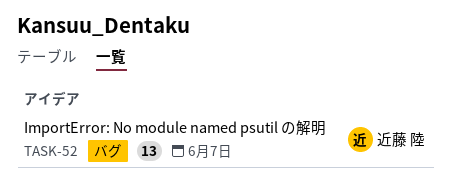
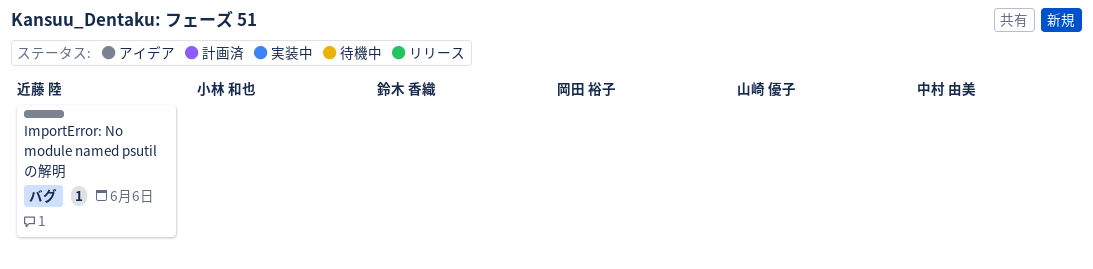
ImportError: No module named psutil の解明, estimate: 13 -> 1
ImportError: No module named psutil の解明, due: Jun 7 -> Jun 6

